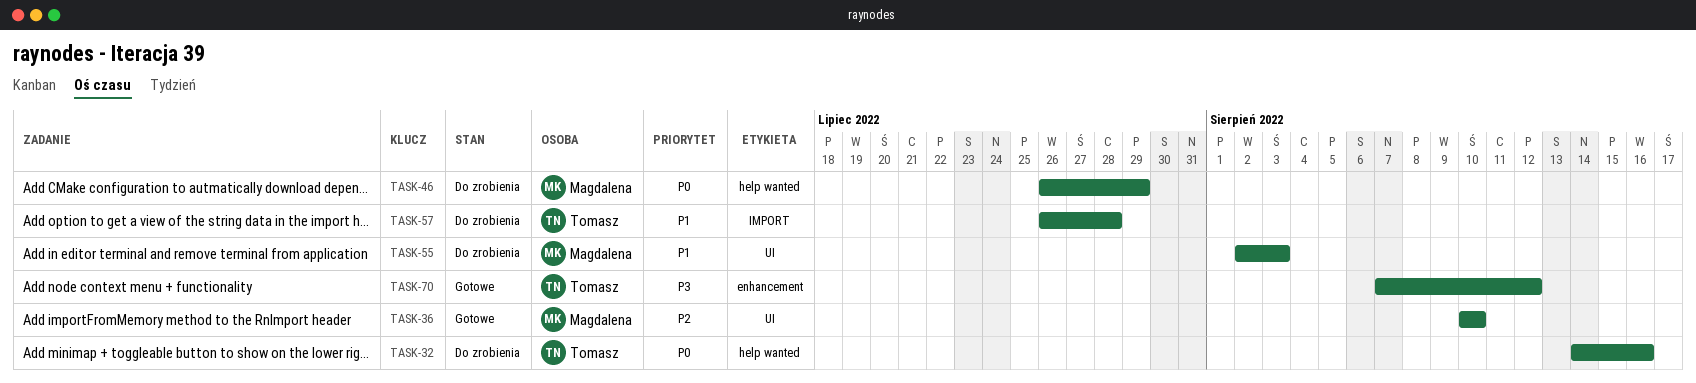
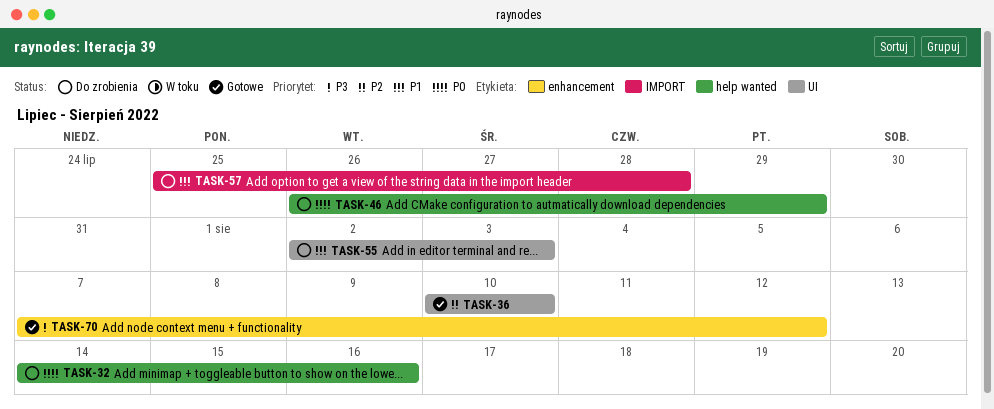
TASK-57, start: Jul 26 -> Jul 25

